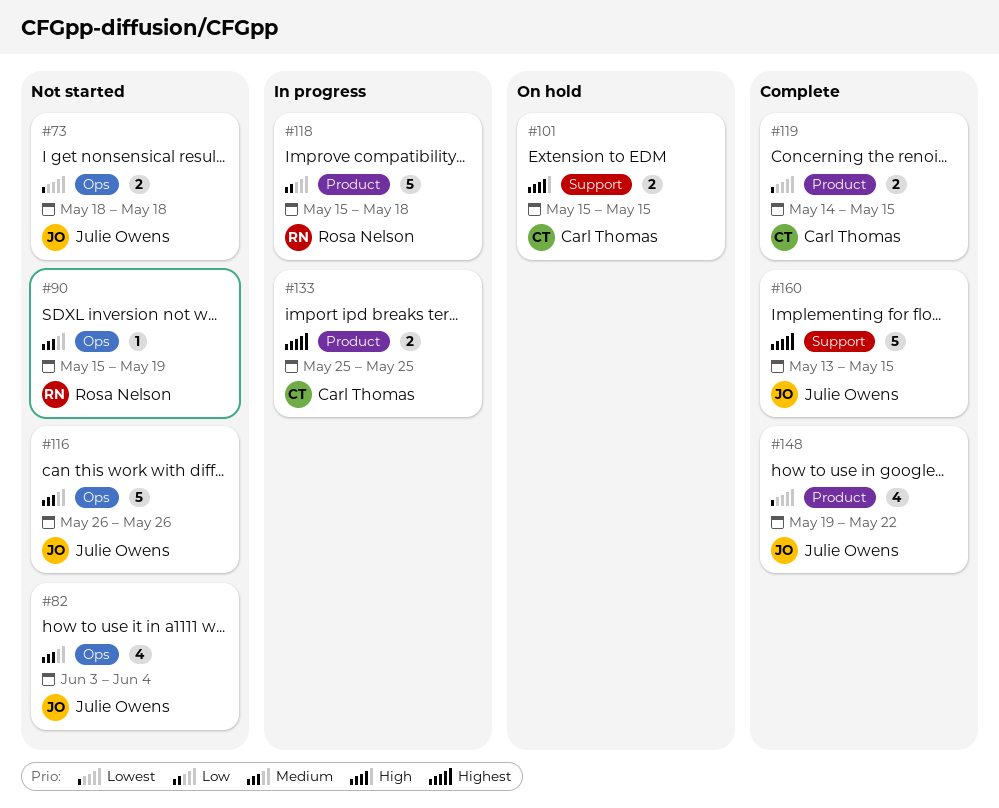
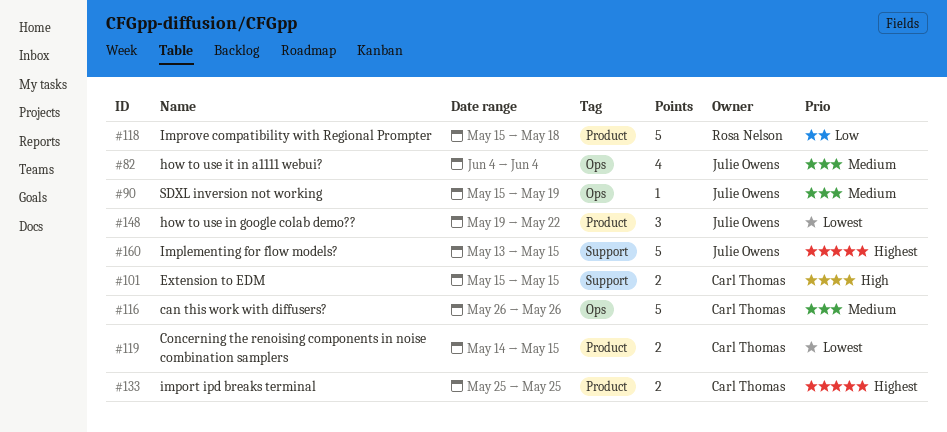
#73: present -> none
#82, start: Jun 3 -> Jun 4
#90, owner: Rosa Nelson -> Julie Owens
#116, owner: Julie Owens -> Carl Thomas
#148, estimate: 4 -> 3

